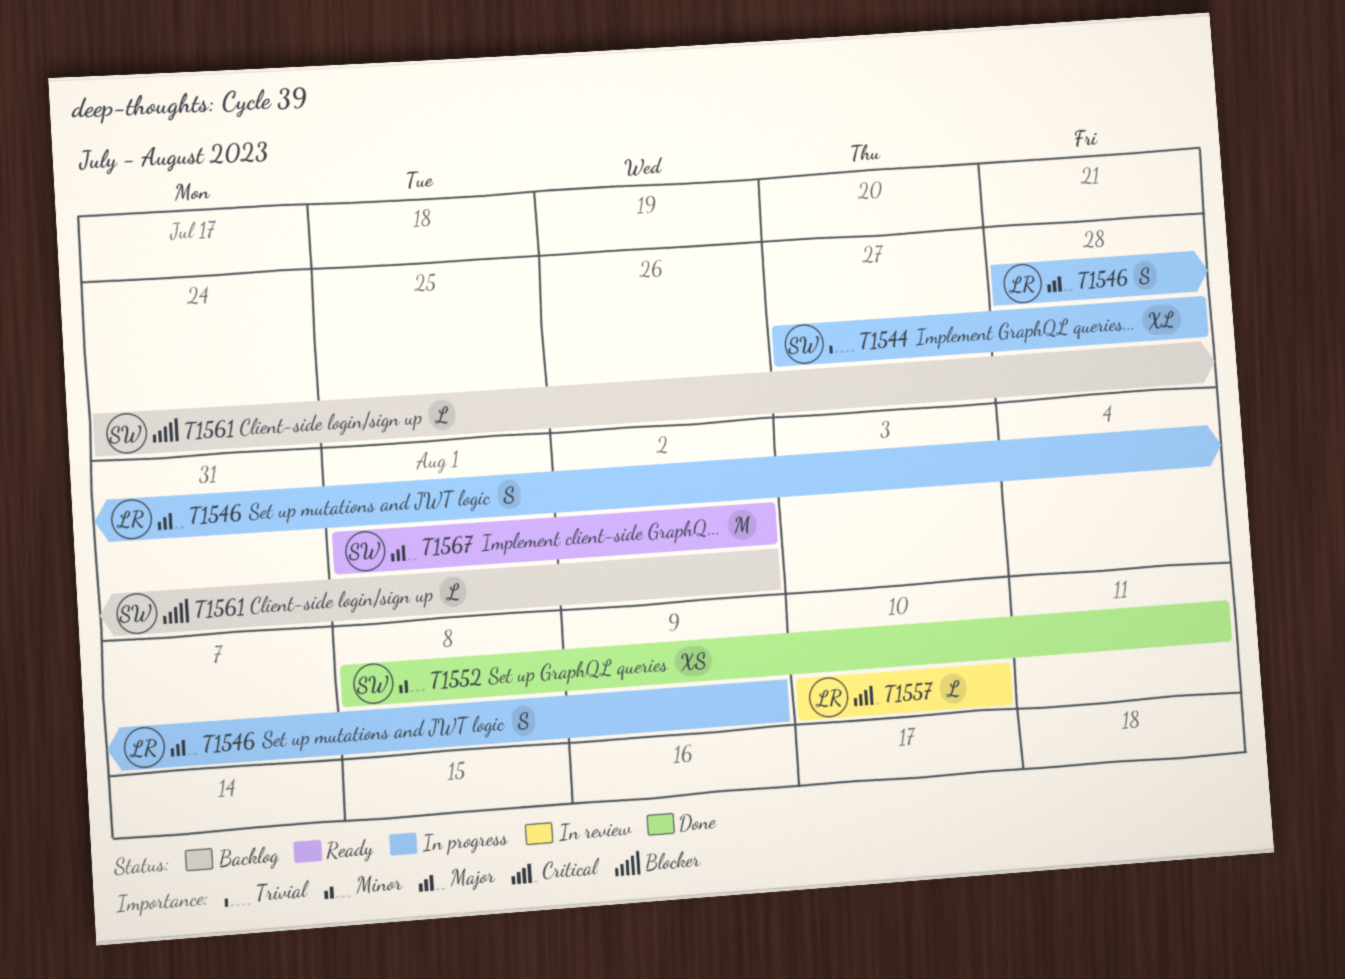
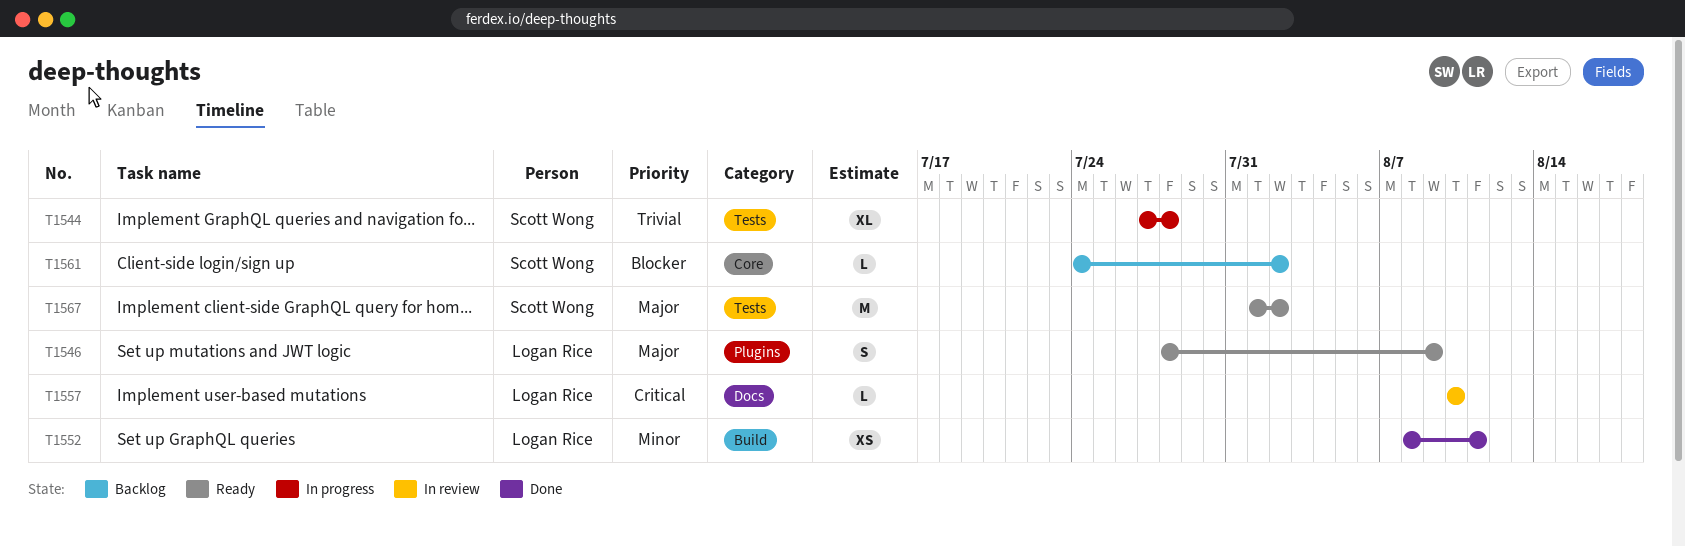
T1546, status: In progress -> Ready
T1552, owner: Scott Wong -> Logan Rice

